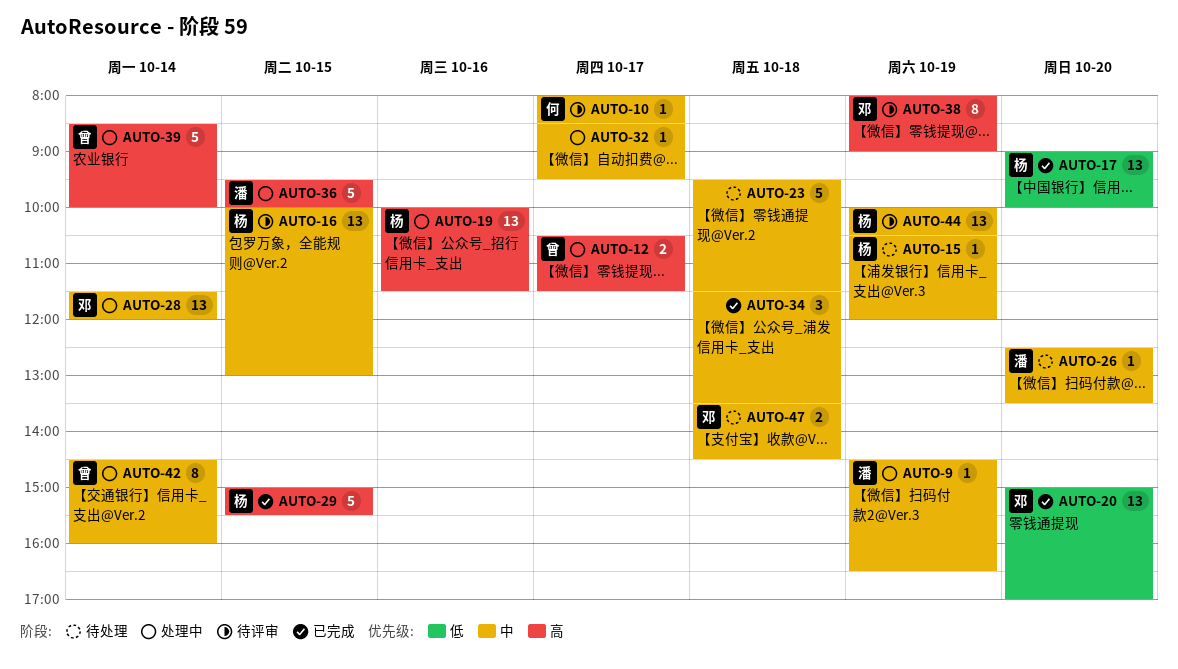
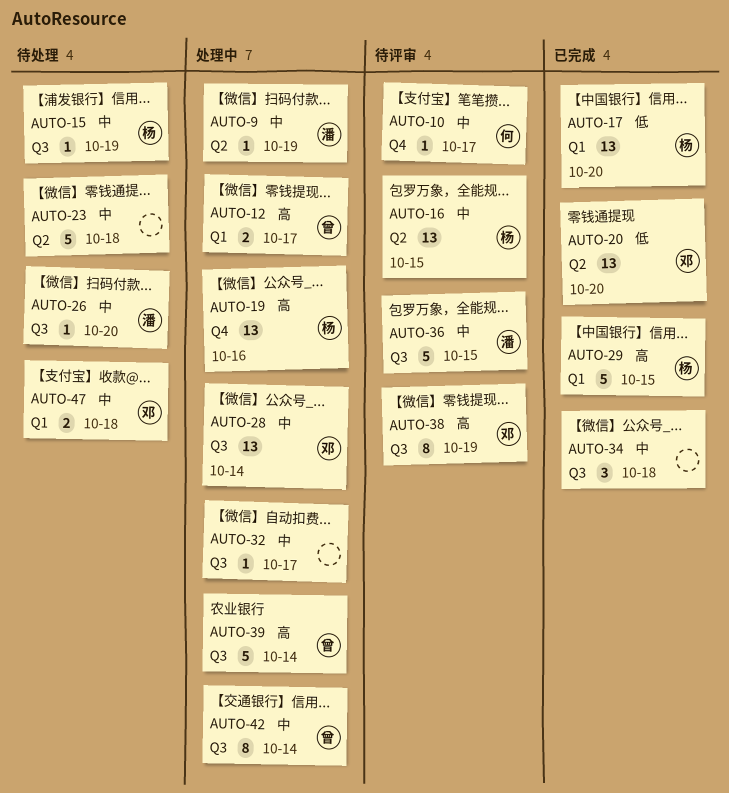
AUTO-36, status: 处理中 -> 待评审
AUTO-36, priority: 高 -> 中
AUTO-44: present -> none

